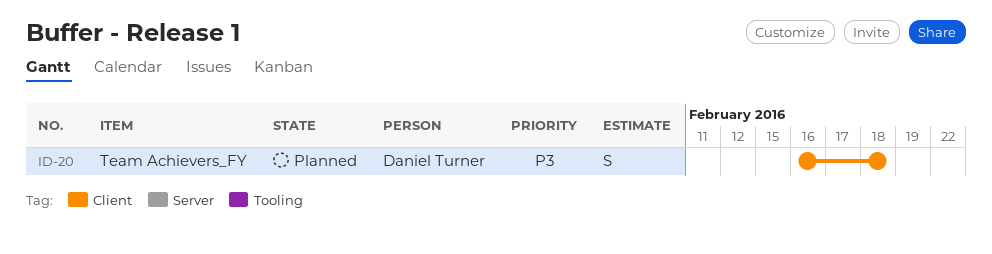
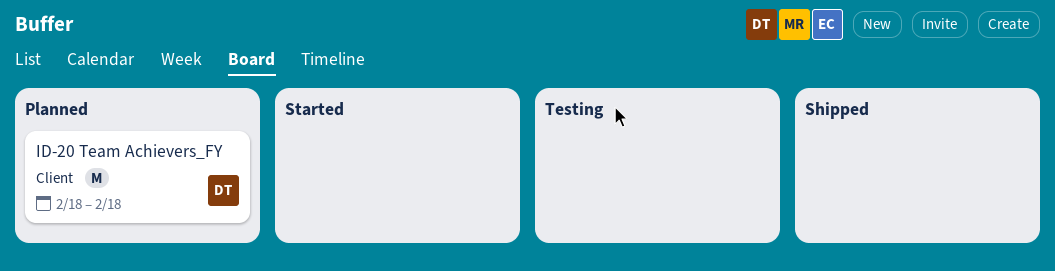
ID-20, estimate: S -> M
ID-20, start: Feb 16 -> Feb 18

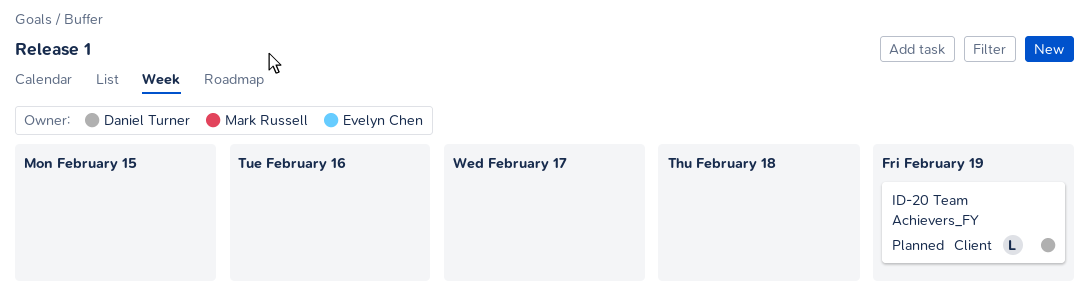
ID-20, estimate: M -> L
ID-20, due: Feb 18 -> Feb 19

